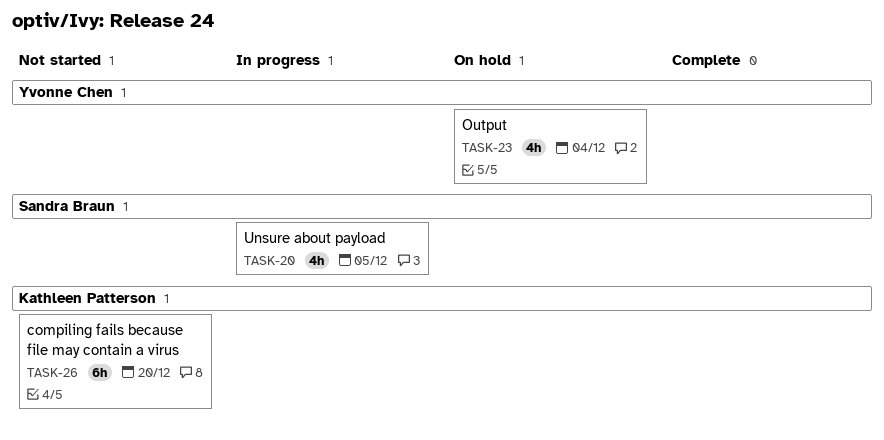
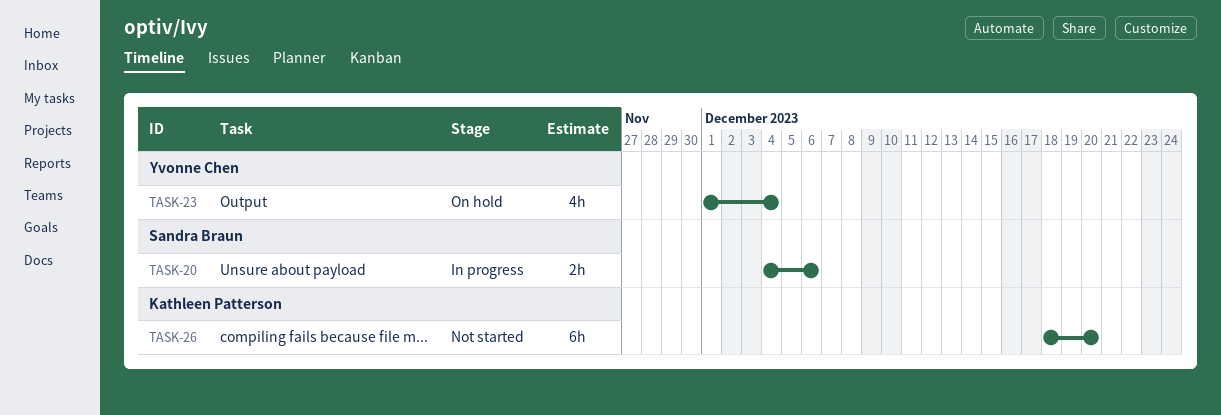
TASK-20, estimate: 4h -> 2h
TASK-20, due: Dec 5 -> Dec 6

